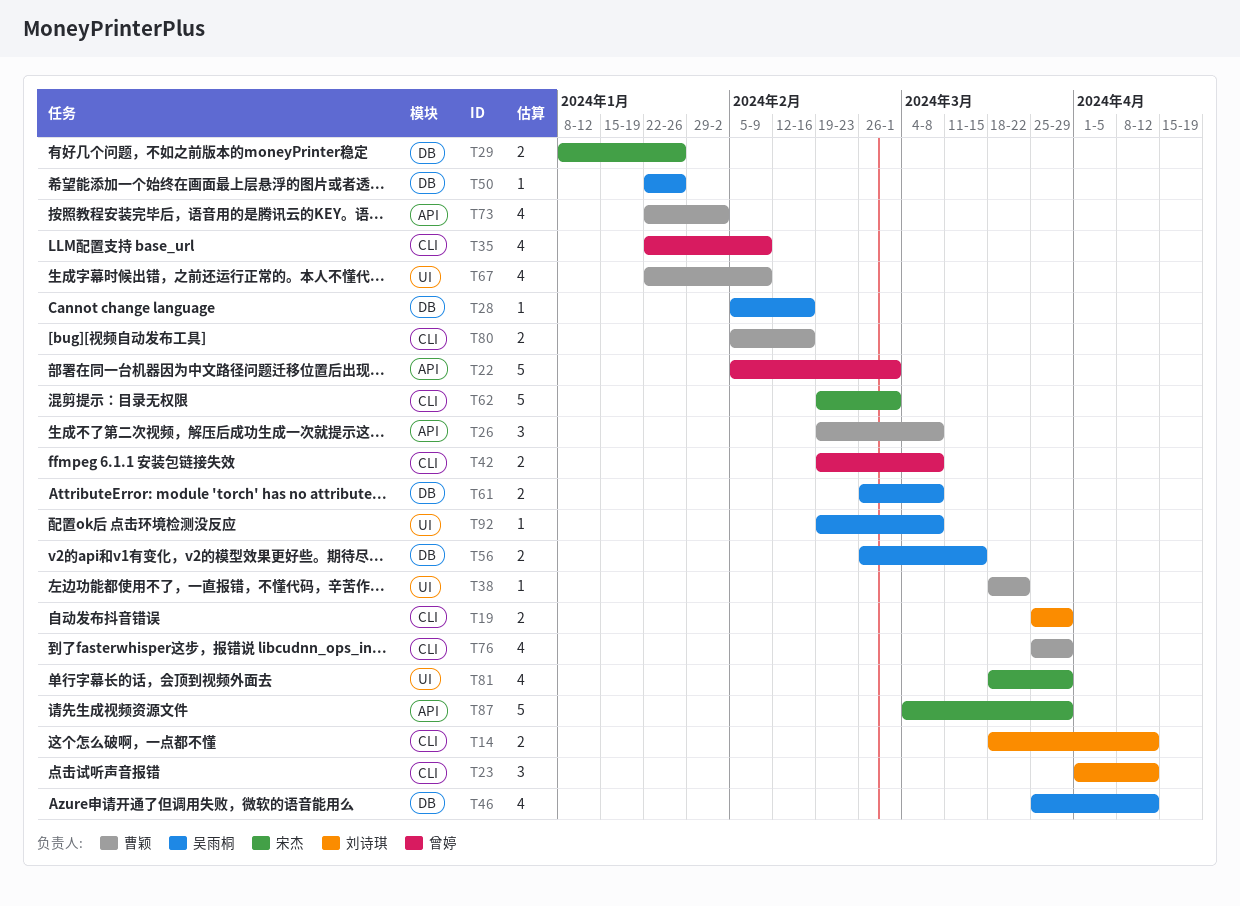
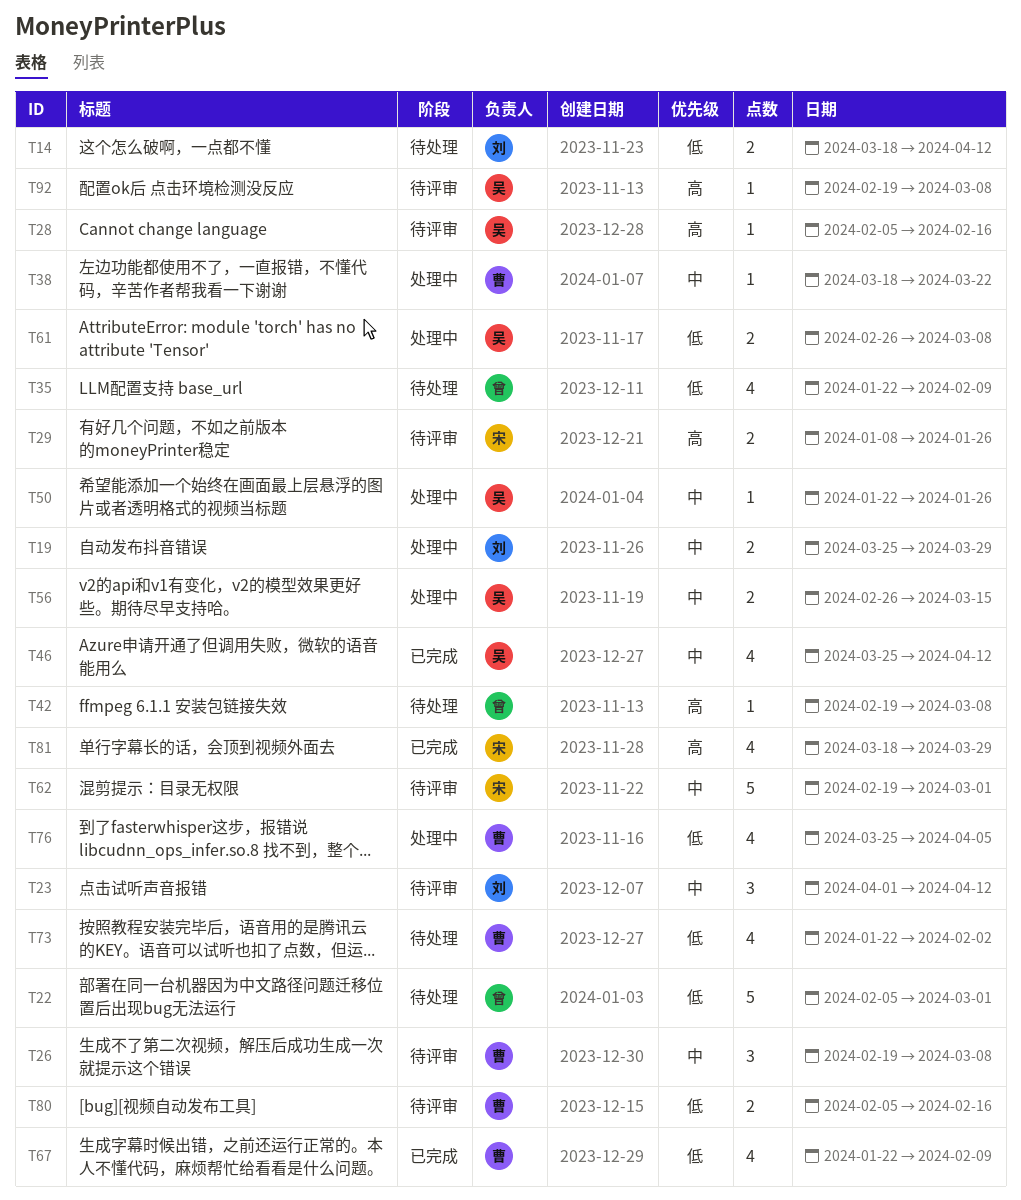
T42, estimate: 2 -> 1
T76, due: Mar 29 -> Apr 5
T87: present -> none

